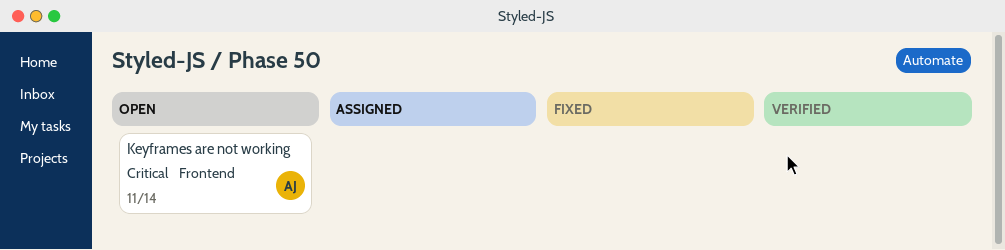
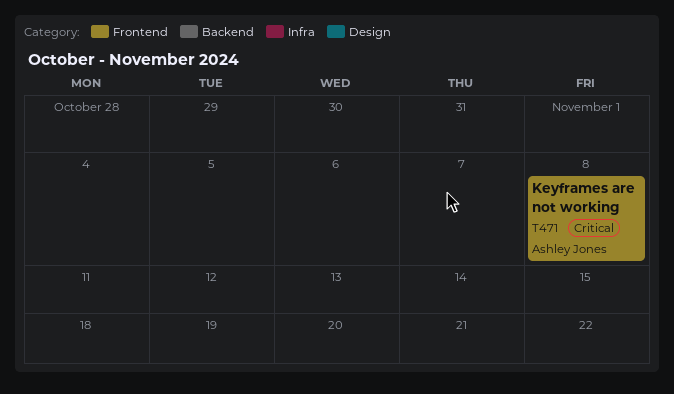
Keyframes are not working, due: Nov 14 -> Nov 8

